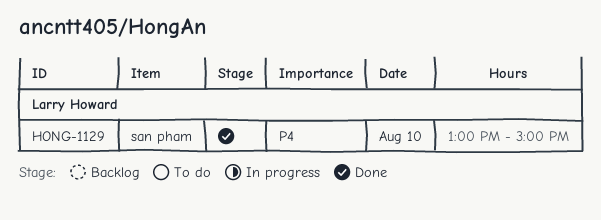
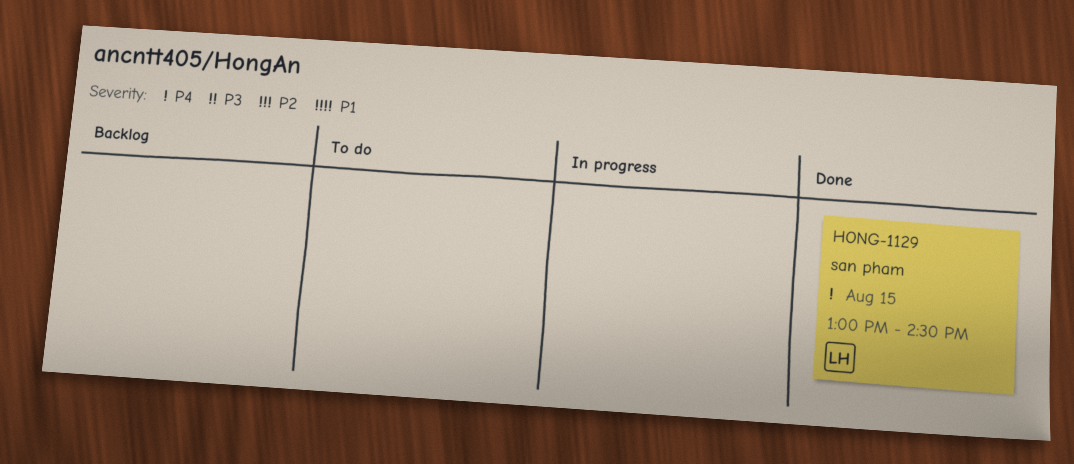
HONG-1129, day: Aug 10 -> Aug 15
HONG-1129, ends: 15:00 -> 14:30

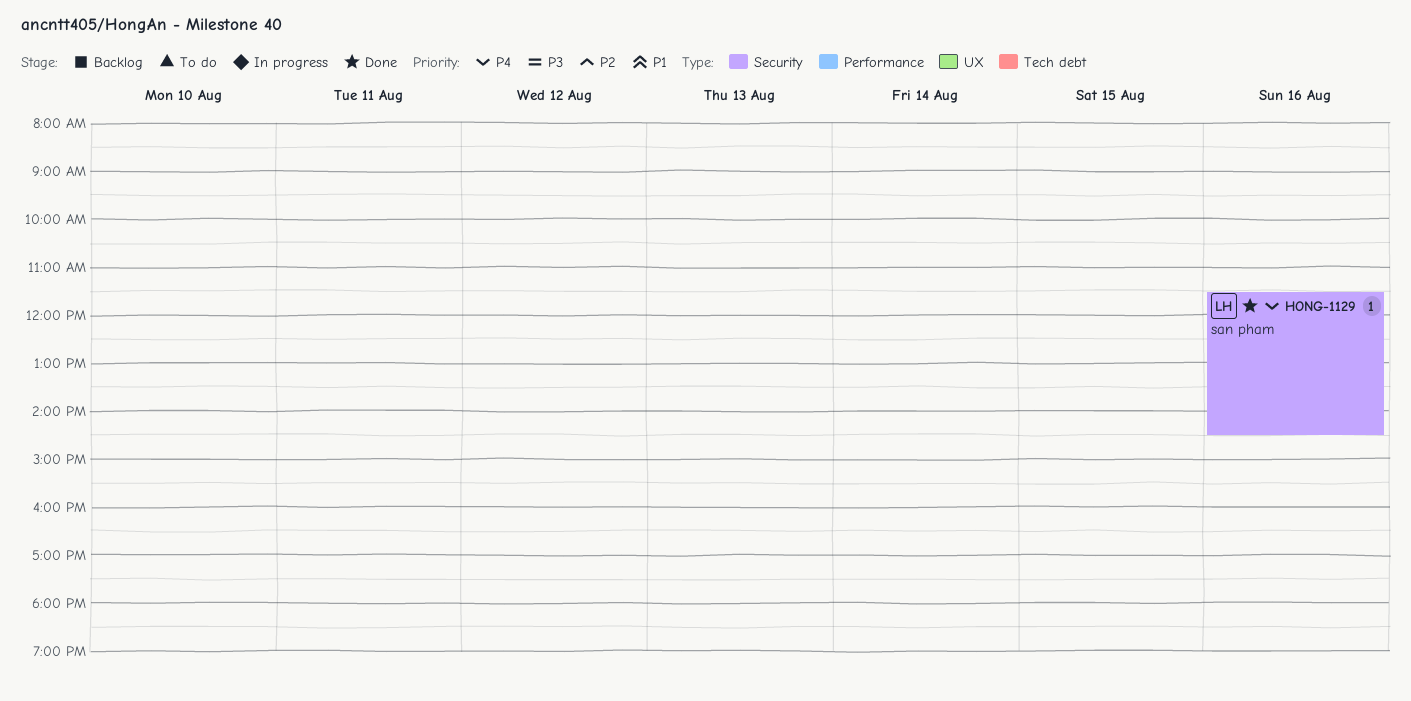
HONG-1129, day: Aug 15 -> Aug 16
HONG-1129, begins: 13:00 -> 11:30

